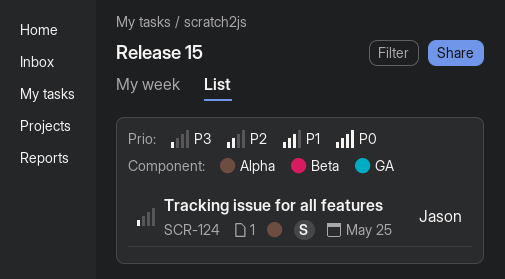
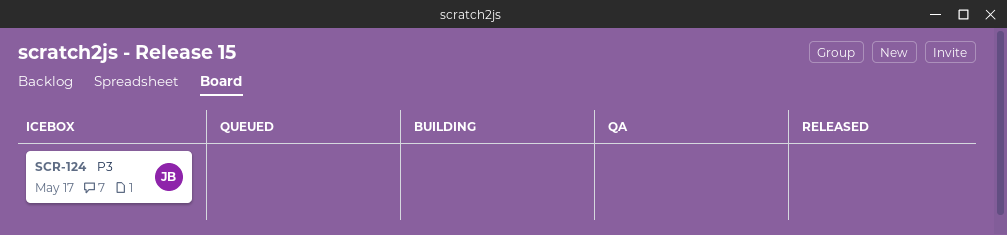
SCR-124, due: May 25 -> May 17

